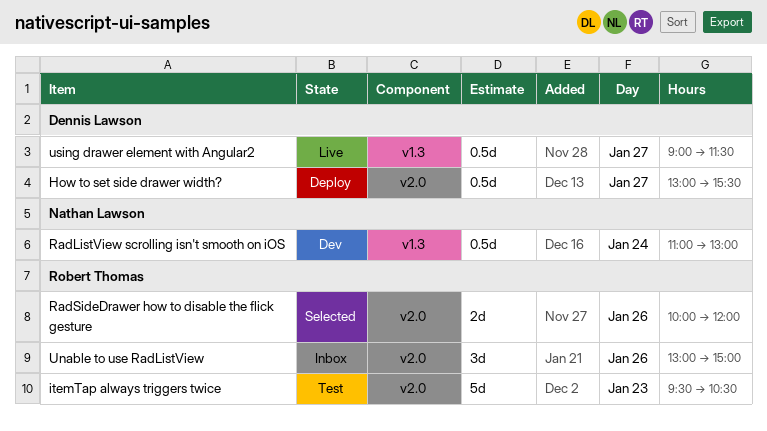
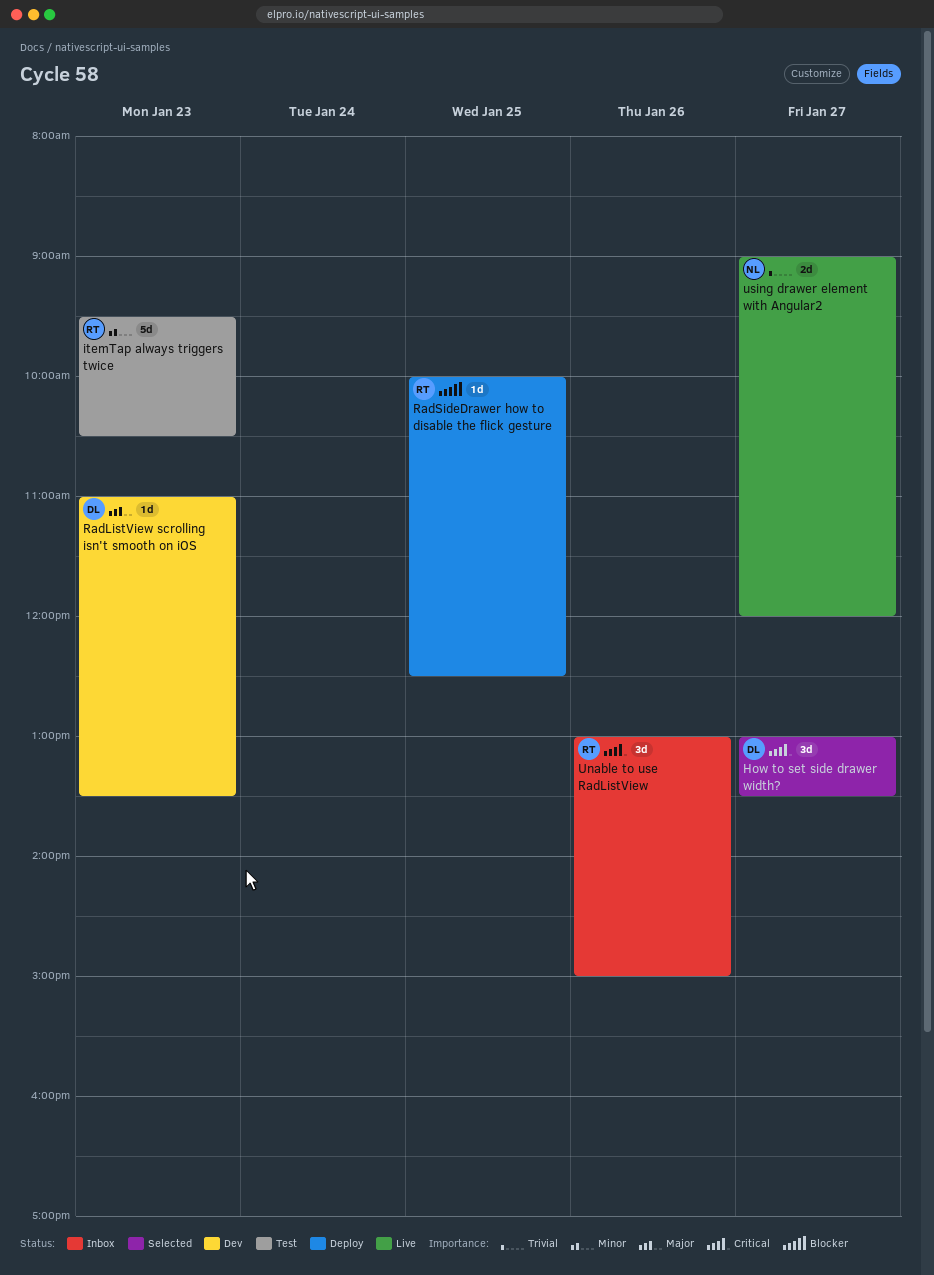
How to set side drawer width?, status: Deploy -> Selected
How to set side drawer width?, estimate: 0.5d -> 3d
How to set side drawer width?, ends: 15:30 -> 13:30
RadListView scrolling isn't smooth on iOS, owner: Nathan Lawson -> Dennis Lawson
RadListView scrolling isn't smooth on iOS, estimate: 0.5d -> 1d
RadListView scrolling isn't smooth on iOS, day: Jan 24 -> Jan 23
RadListView scrolling isn't smooth on iOS, ends: 13:00 -> 13:30
RadSideDrawer how to disable the flick gesture, status: Selected -> Deploy
RadSideDrawer how to disable the flick gesture, estimate: 2d -> 1d
RadSideDrawer how to disable the flick gesture, day: Jan 26 -> Jan 25
RadSideDrawer how to disable the flick gesture, ends: 12:00 -> 12:30
using drawer element with Angular2, owner: Dennis Lawson -> Nathan Lawson
using drawer element with Angular2, estimate: 0.5d -> 2d
using drawer element with Angular2, ends: 11:30 -> 12:00

